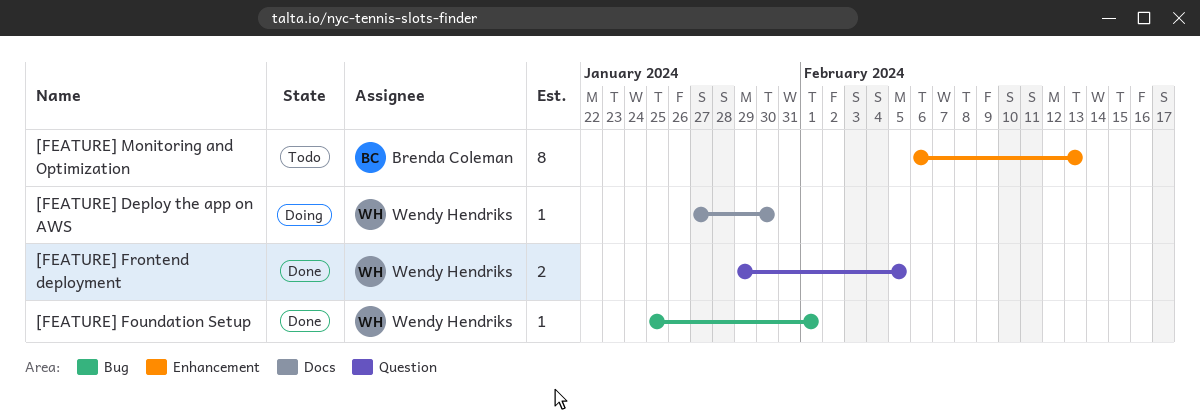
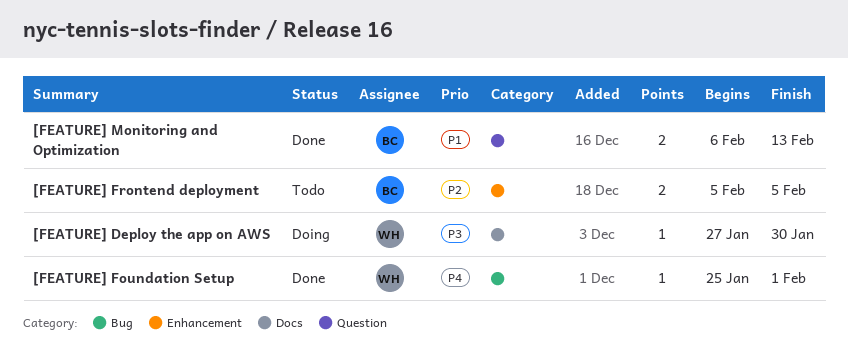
[FEATURE] Frontend deployment, status: Done -> Todo
[FEATURE] Frontend deployment, owner: Wendy Hendriks -> Brenda Coleman
[FEATURE] Frontend deployment, label: Question -> Enhancement
[FEATURE] Frontend deployment, start: Jan 29 -> Feb 5
[FEATURE] Monitoring and Optimization, status: Todo -> Done
[FEATURE] Monitoring and Optimization, label: Enhancement -> Question
[FEATURE] Monitoring and Optimization, estimate: 8 -> 2

